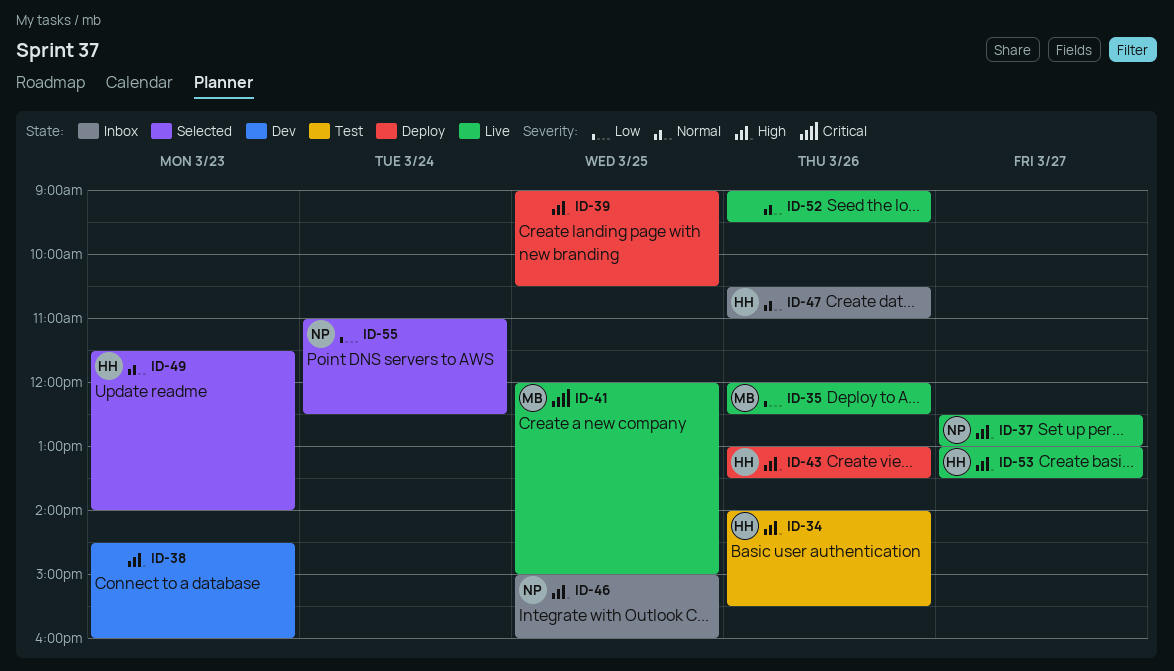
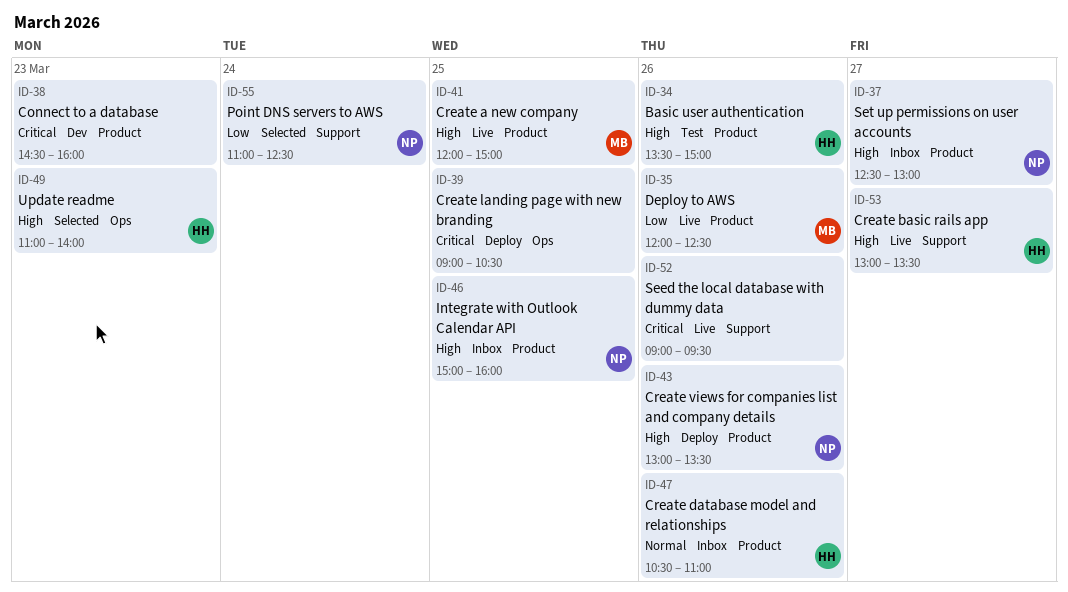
ID-34, begins: 14:00 -> 13:30
ID-34, ends: 15:30 -> 15:00
ID-37, status: Live -> Inbox
ID-38, priority: High -> Critical
ID-39, priority: High -> Critical
ID-41, priority: Critical -> High
ID-43, owner: HH -> NP
ID-49, priority: Normal -> High
ID-49, begins: 11:30 -> 11:00
ID-52, priority: Normal -> Critical

